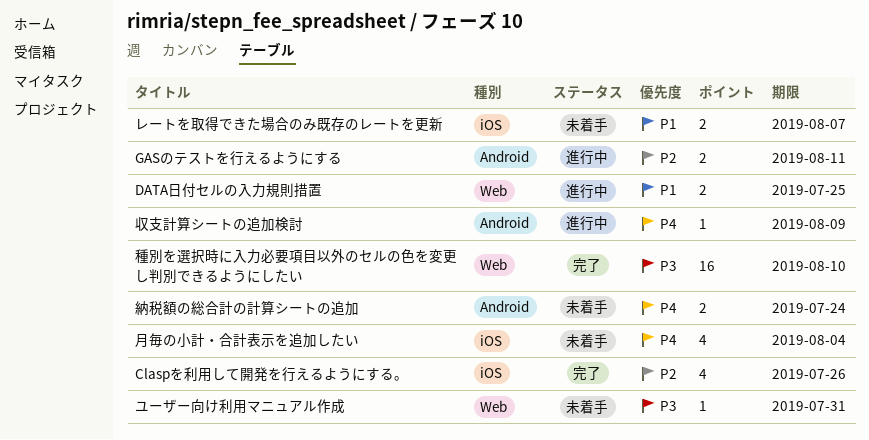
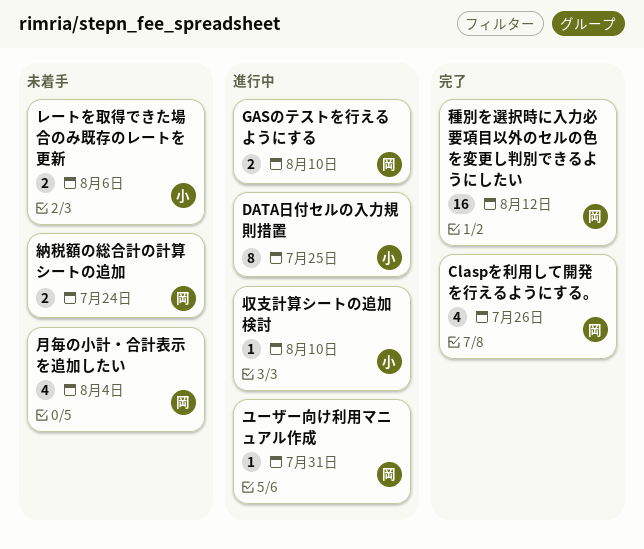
DATA日付セルの入力規則措置, estimate: 2 -> 8
GASのテストを行えるようにする, due: Aug 11 -> Aug 10
ユーザー向け利用マニュアル作成, status: 未着手 -> 進行中
レートを取得できた場合のみ既存のレートを更新, due: Aug 7 -> Aug 6
収支計算シートの追加検討, due: Aug 9 -> Aug 10
種別を選択時に入力必要項目以外のセルの色を変更し判別できるようにしたい, due: Aug 10 -> Aug 12

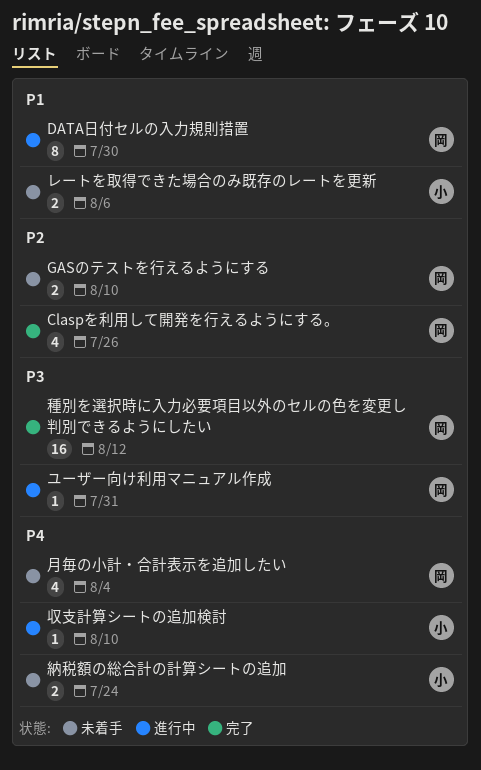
DATA日付セルの入力規則措置, owner: 小 -> 岡
DATA日付セルの入力規則措置, due: Jul 25 -> Jul 30
GASのテストを行えるようにする, status: 進行中 -> 未着手
納税額の総合計の計算シートの追加, owner: 岡 -> 小

